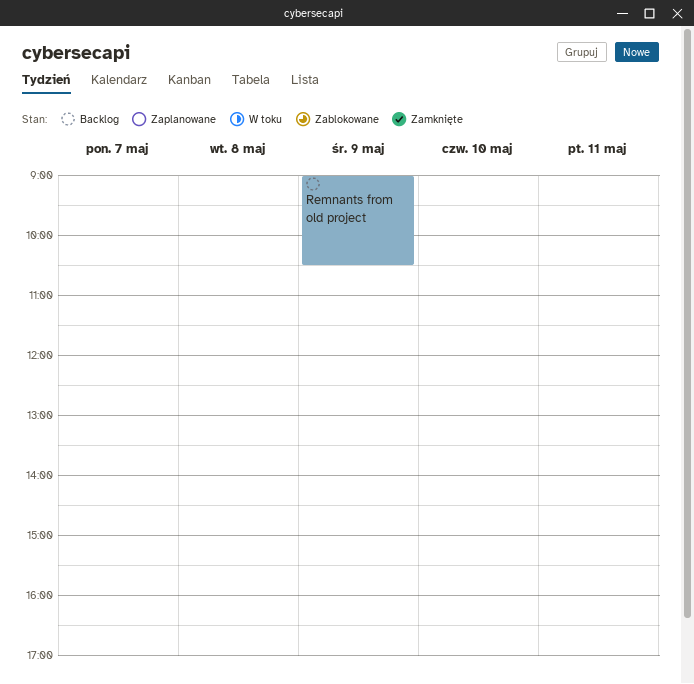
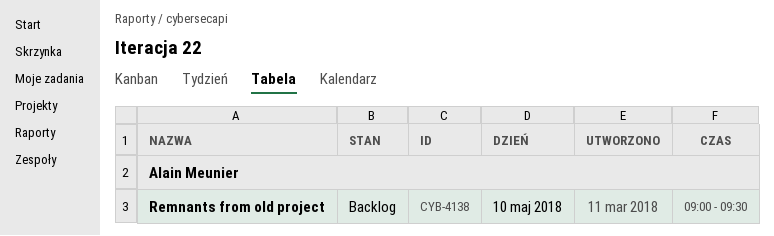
Remnants from old project, day: May 9 -> May 10
Remnants from old project, ends: 10:30 -> 09:30

